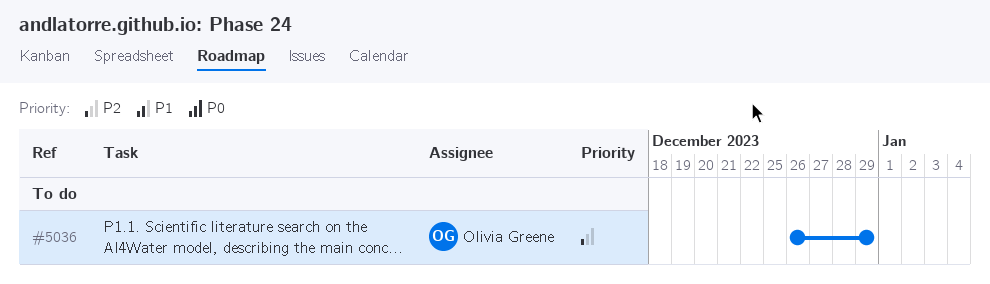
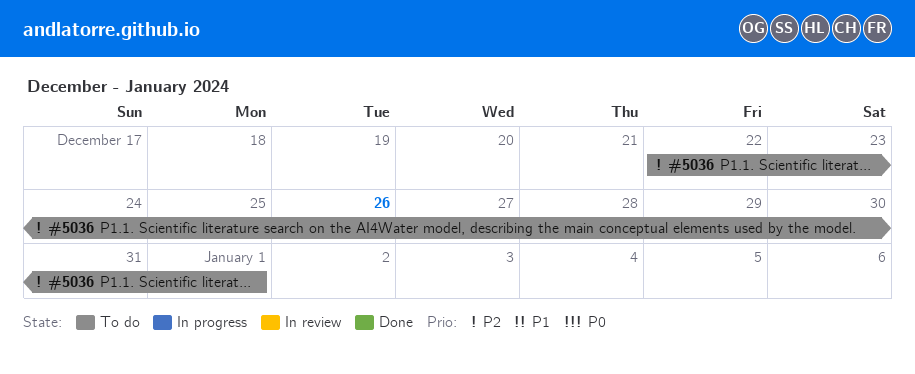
#5036, start: Dec 26 -> Dec 22
#5036, due: Dec 29 -> Jan 1

